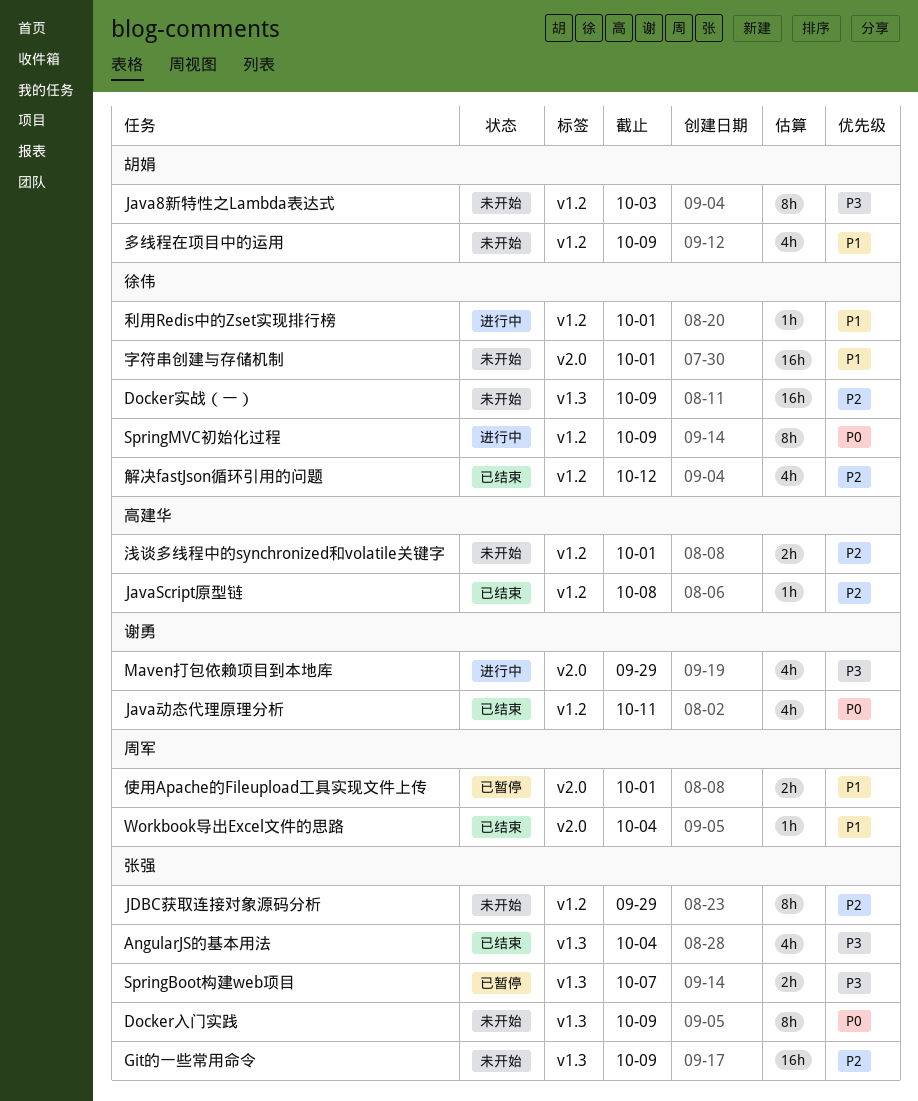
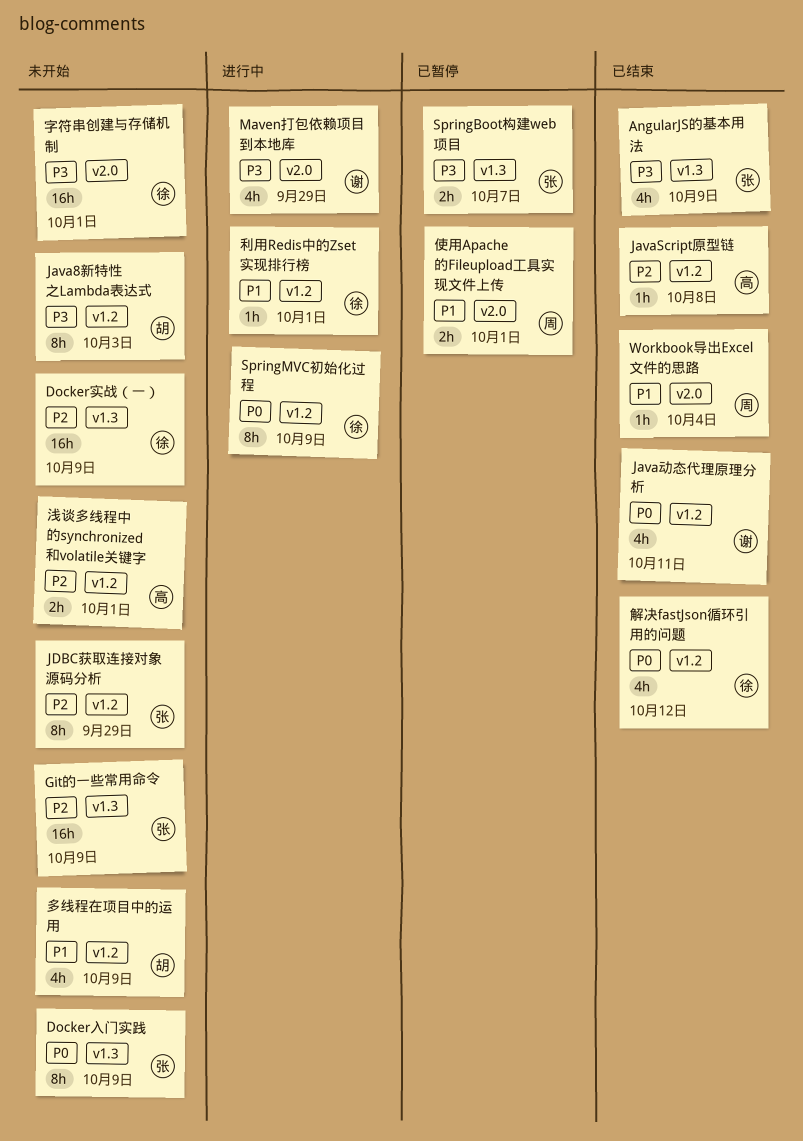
AngularJS的基本用法, due: Oct 4 -> Oct 9
字符串创建与存储机制, priority: P1 -> P3
解决fastJson循环引用的问题, priority: P2 -> P0

